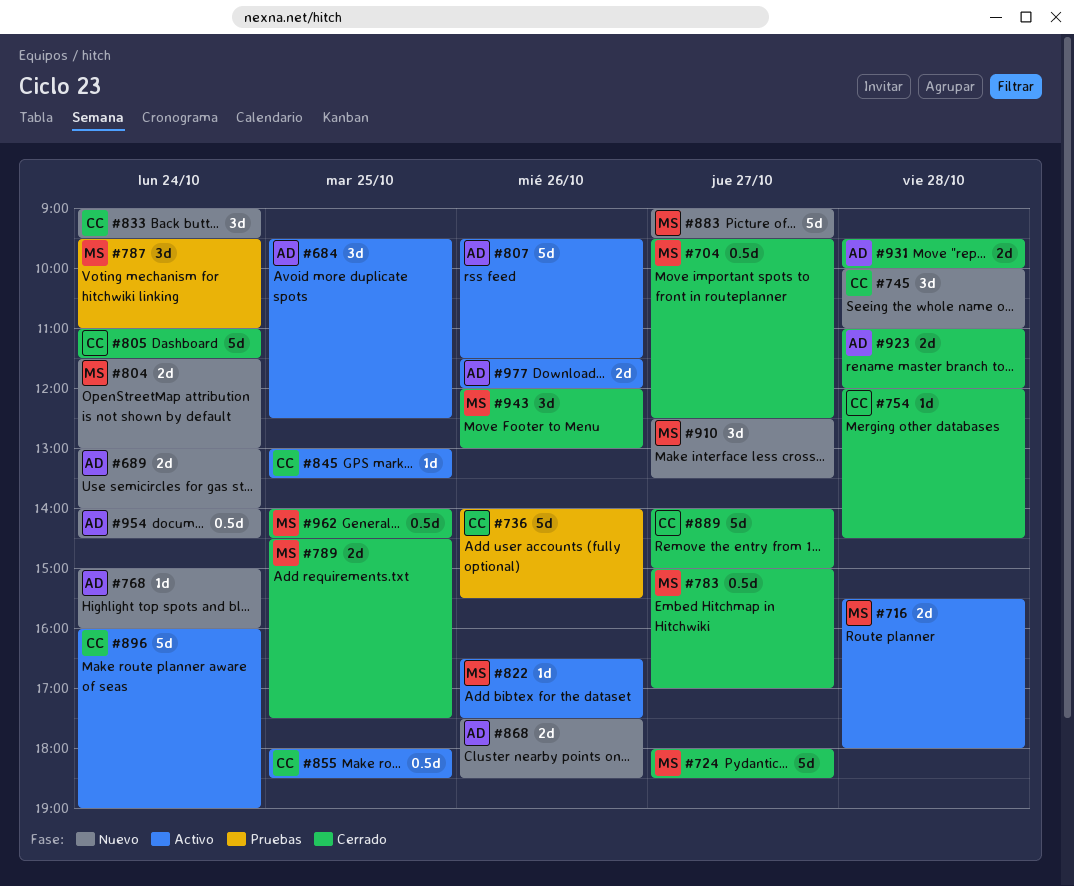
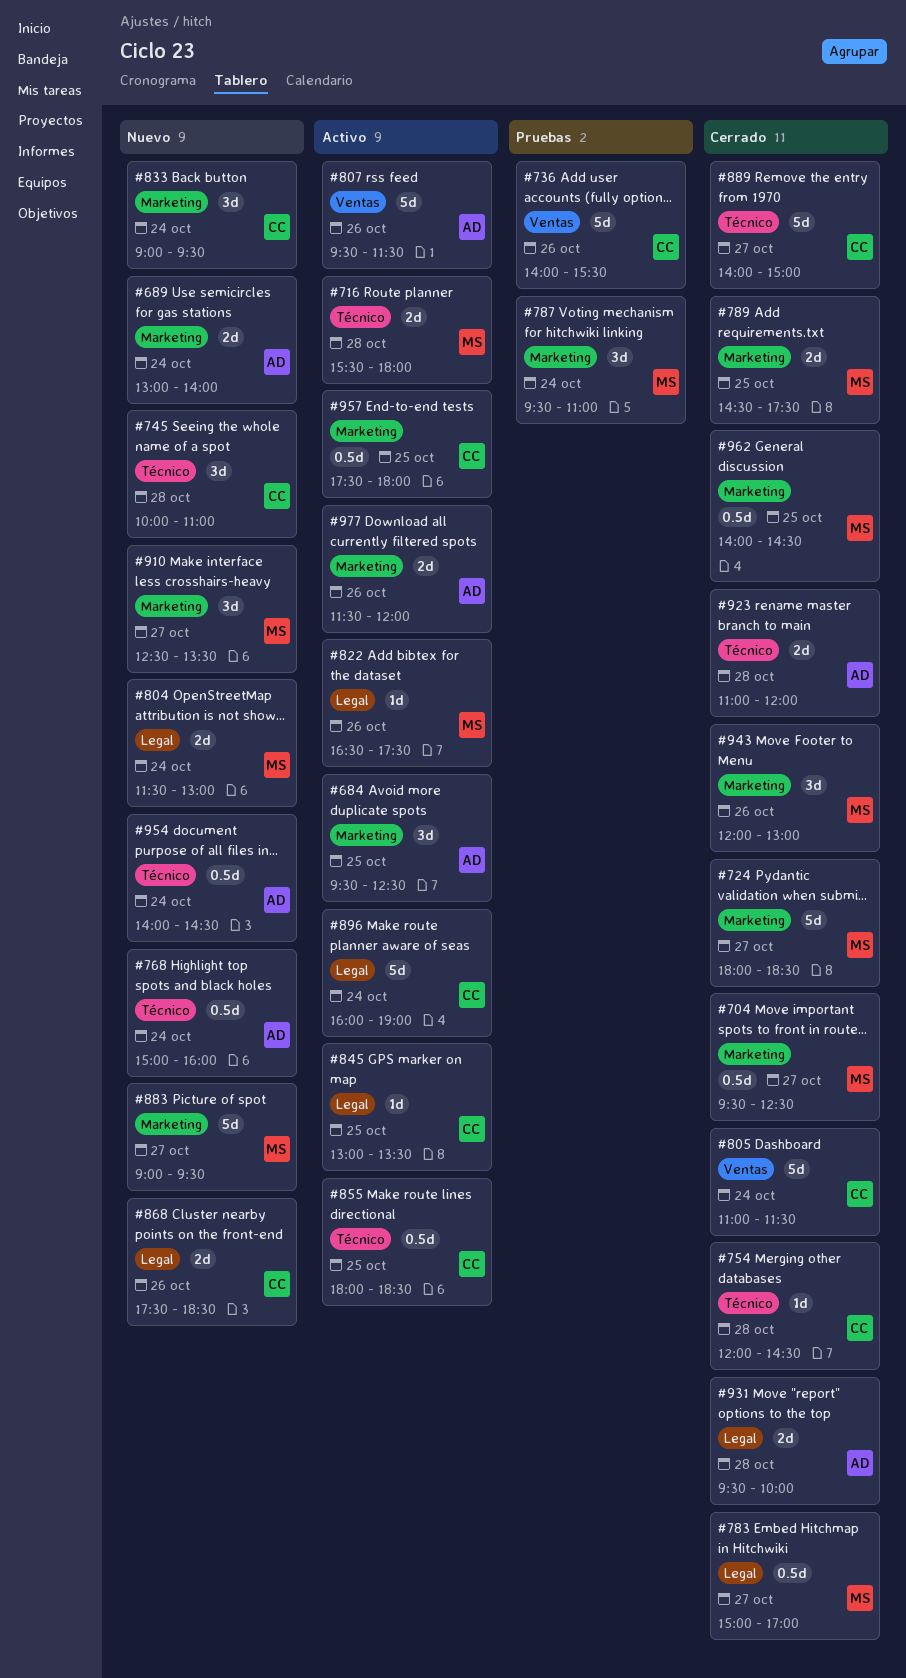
#768, estimate: 1d -> 0.5d
#868, owner: AD -> CC
#957: none -> present

